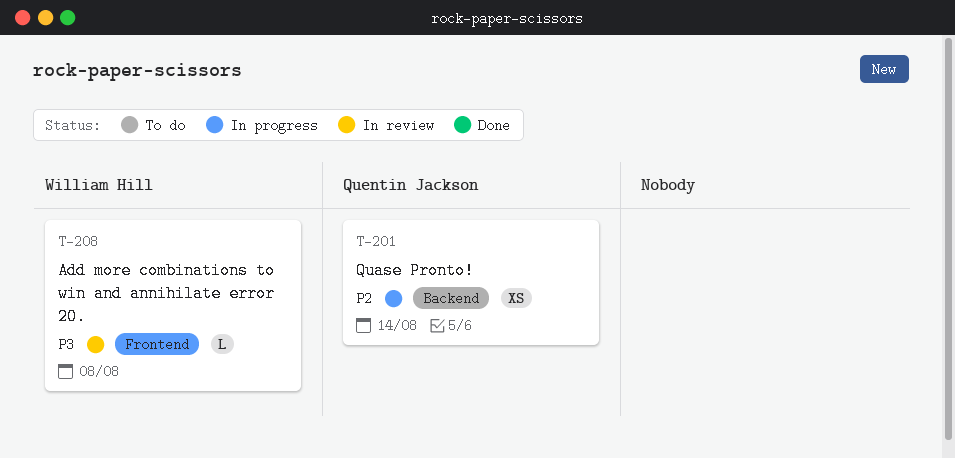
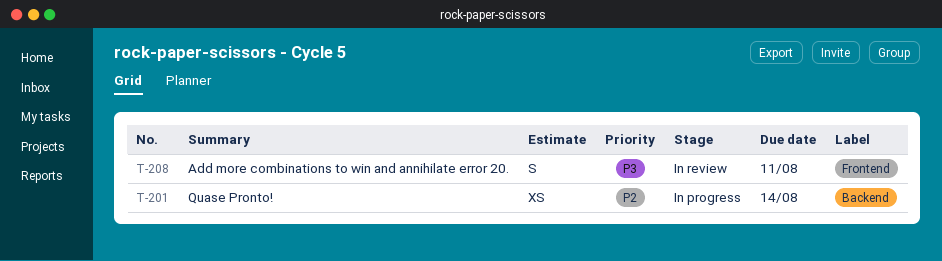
T-208, estimate: L -> S
T-208, due: Aug 8 -> Aug 11

